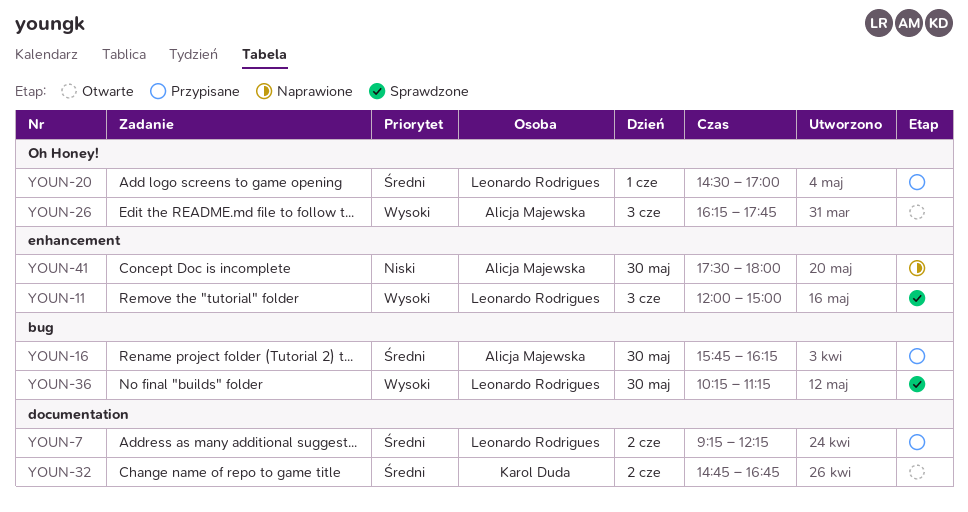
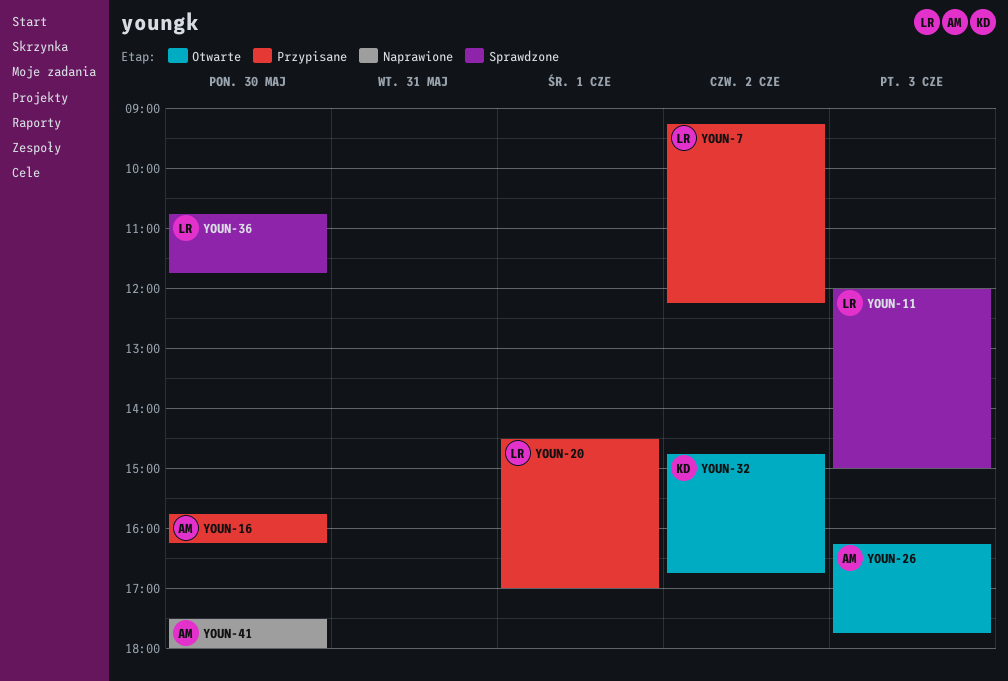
YOUN-36, begins: 10:15 -> 10:45
YOUN-36, ends: 11:15 -> 11:45

